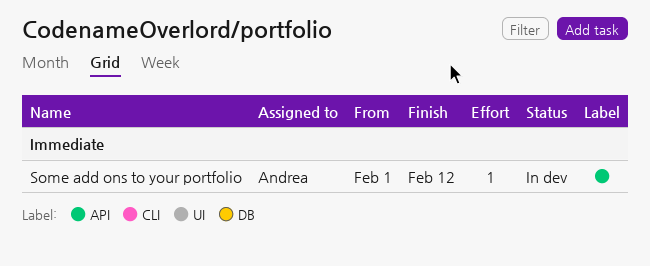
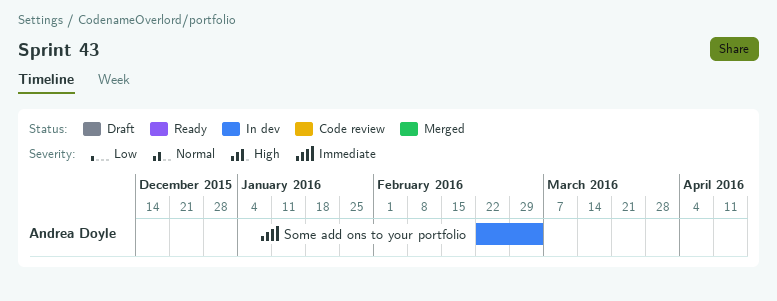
Some add ons to your portfolio, start: Feb 1 -> Feb 22
Some add ons to your portfolio, due: Feb 12 -> Mar 4

